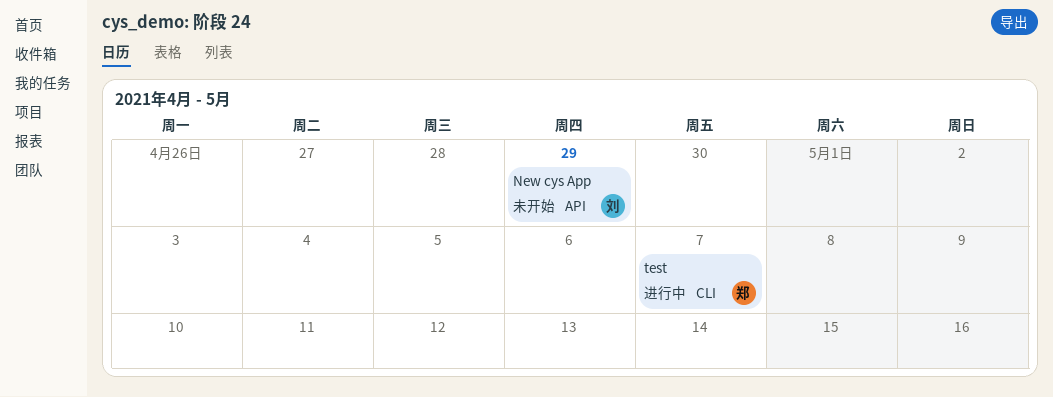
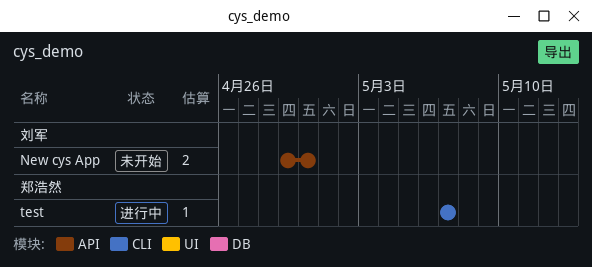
New cys App, due: Apr 29 -> Apr 30

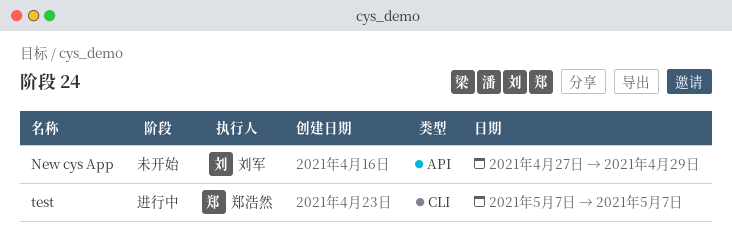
New cys App, start: Apr 29 -> Apr 27
New cys App, due: Apr 30 -> Apr 29

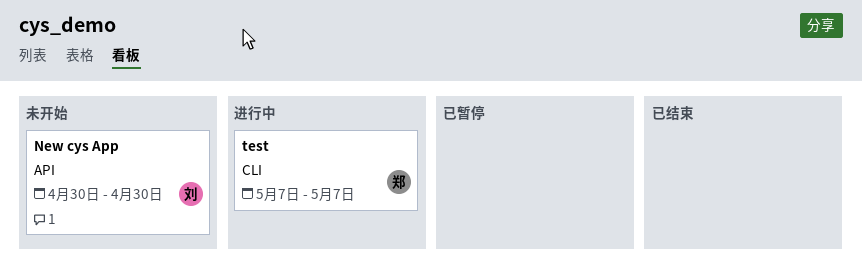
New cys App, start: Apr 27 -> Apr 30
New cys App, due: Apr 29 -> Apr 30

